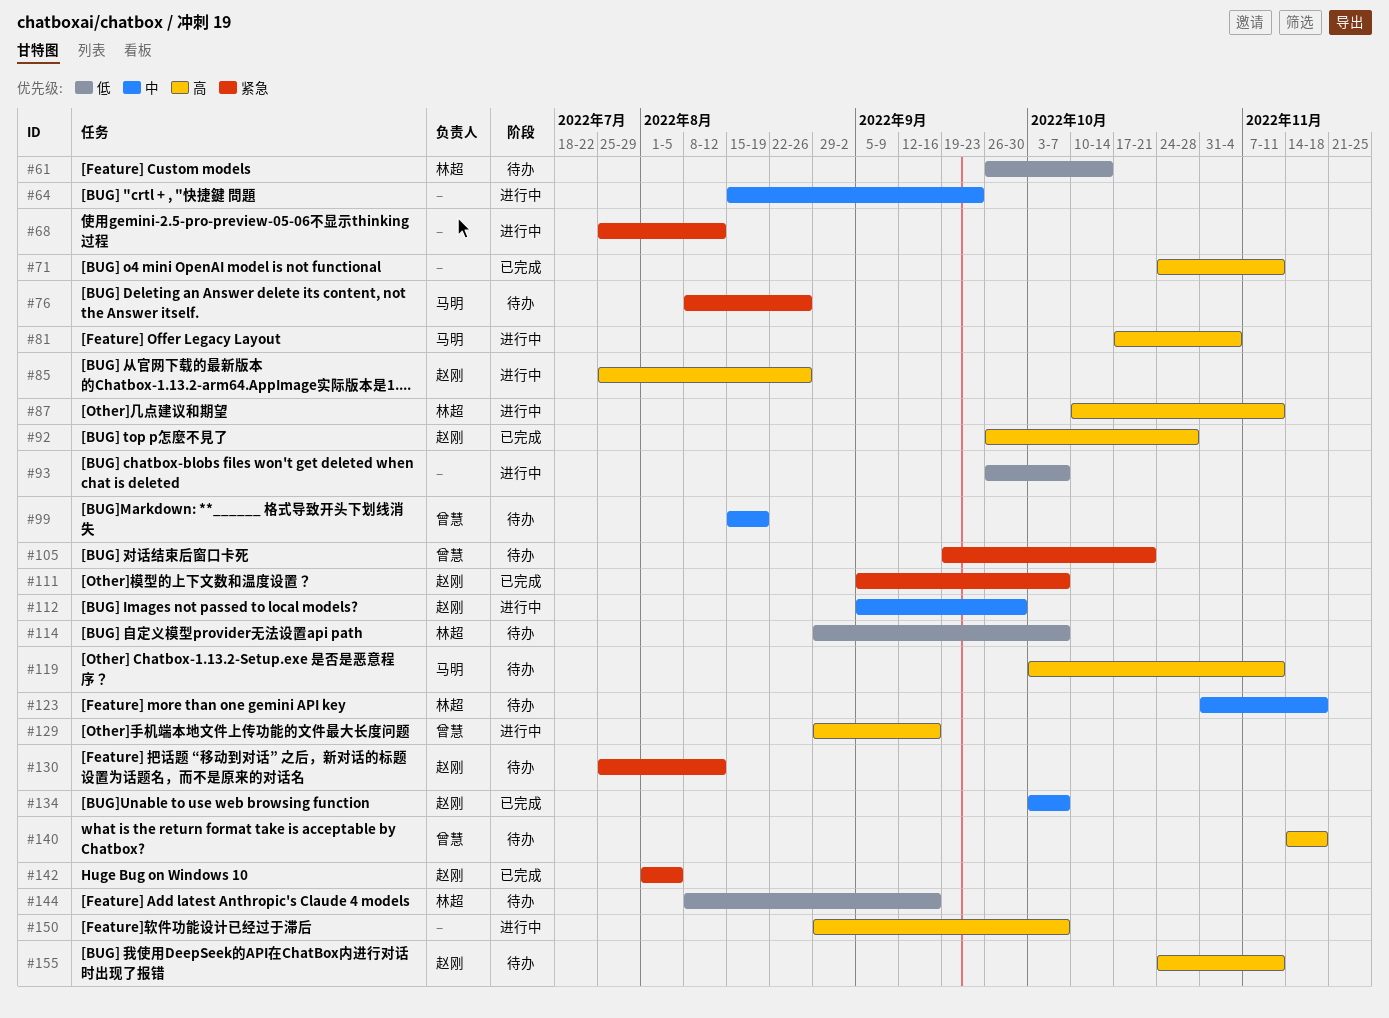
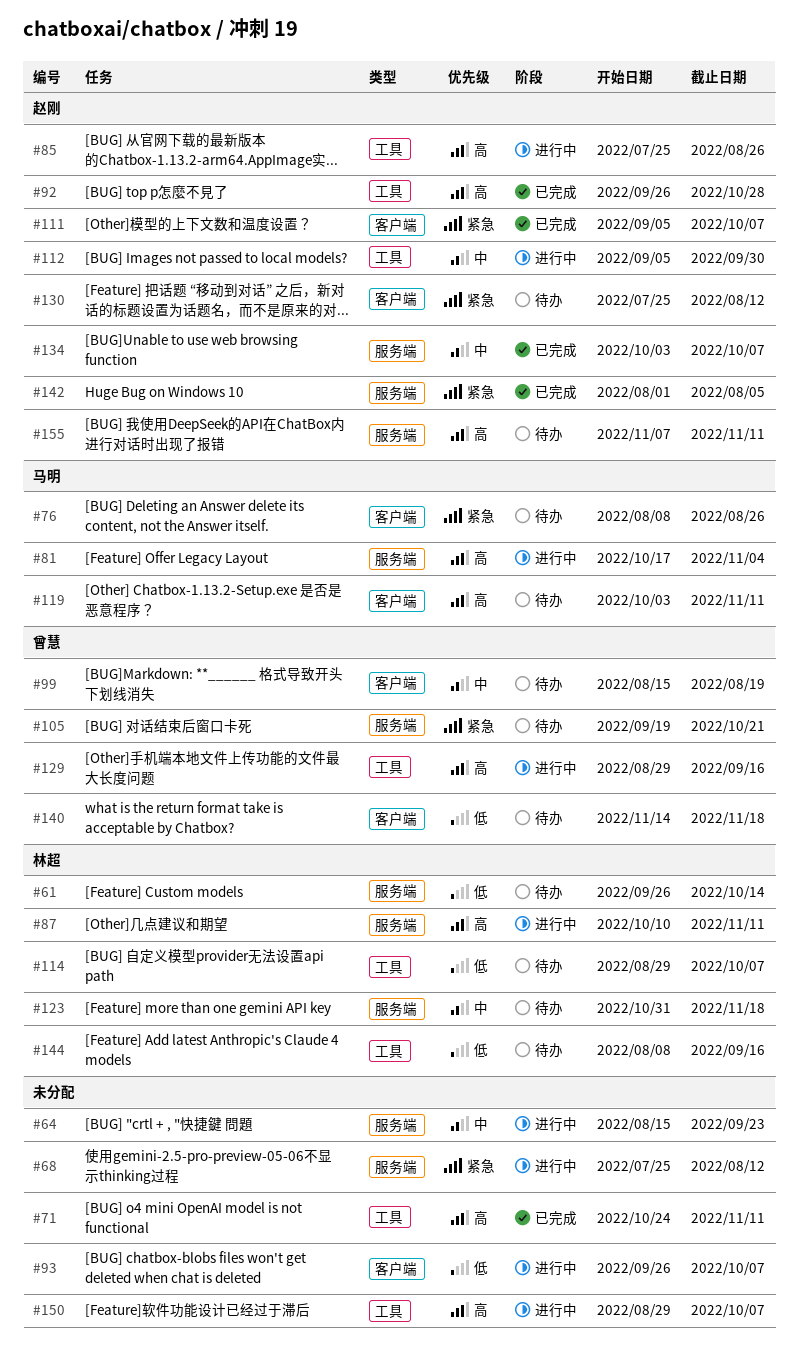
#140, priority: 高 -> 低
#155, start: Oct 24 -> Nov 7

